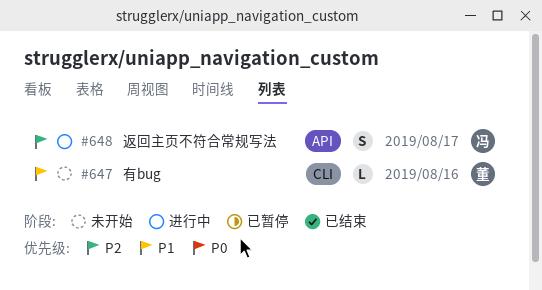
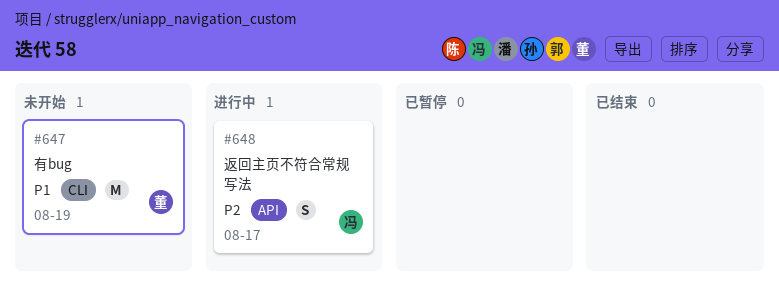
#647, estimate: L -> M
#647, due: Aug 16 -> Aug 19

